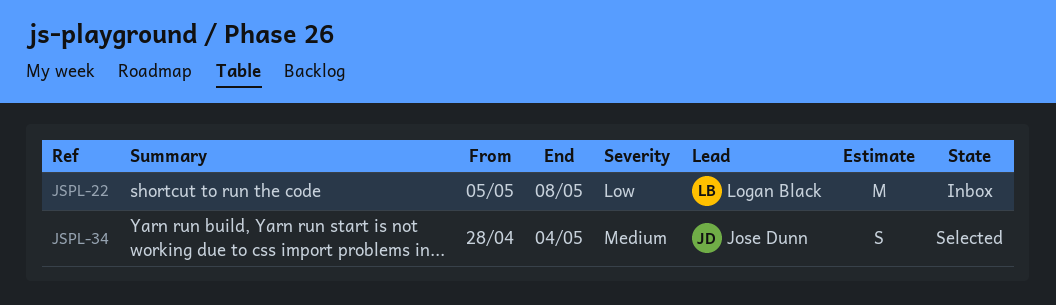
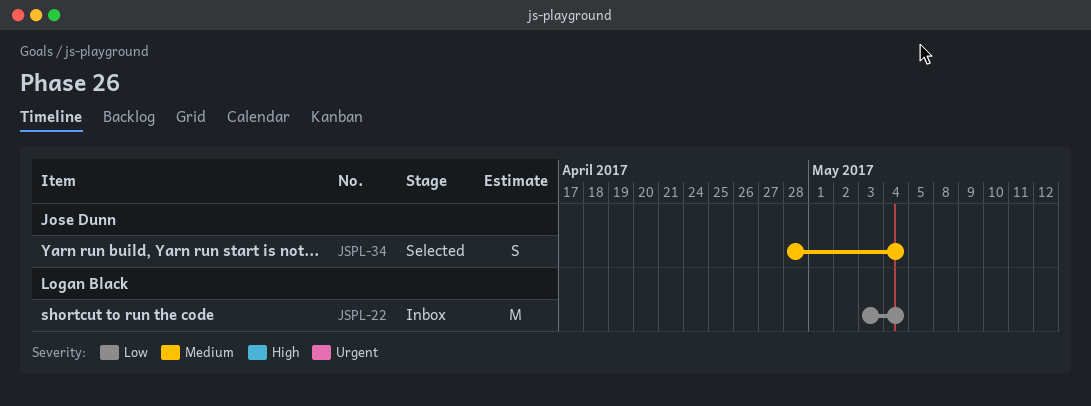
JSPL-22, start: May 5 -> May 3
JSPL-22, due: May 8 -> May 4

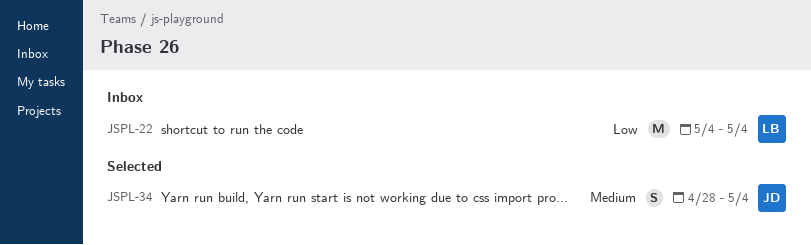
JSPL-22, start: May 3 -> May 4

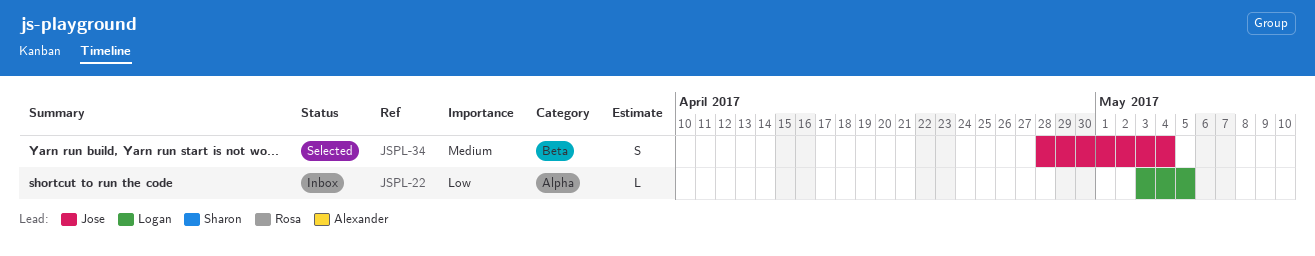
JSPL-22, estimate: M -> L
JSPL-22, start: May 4 -> May 3
JSPL-22, due: May 4 -> May 5

